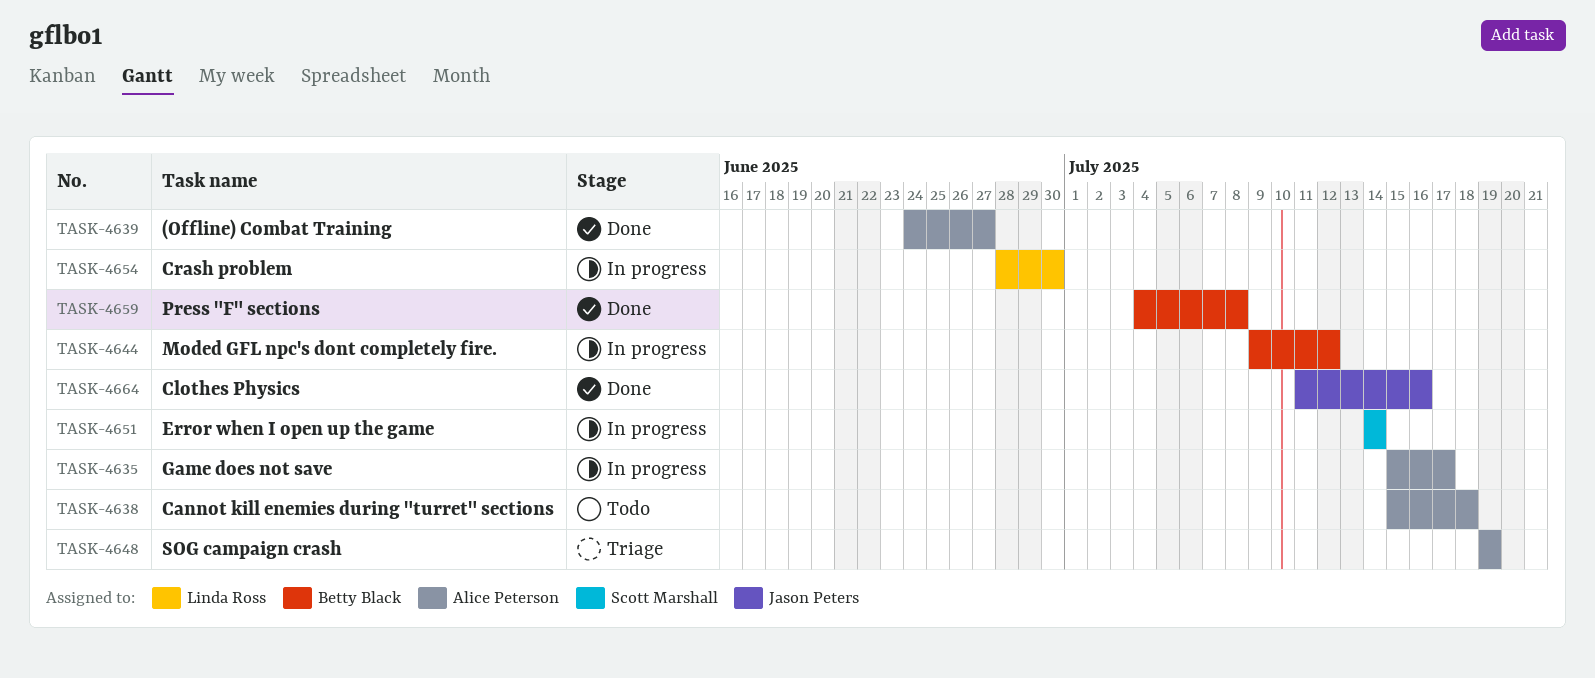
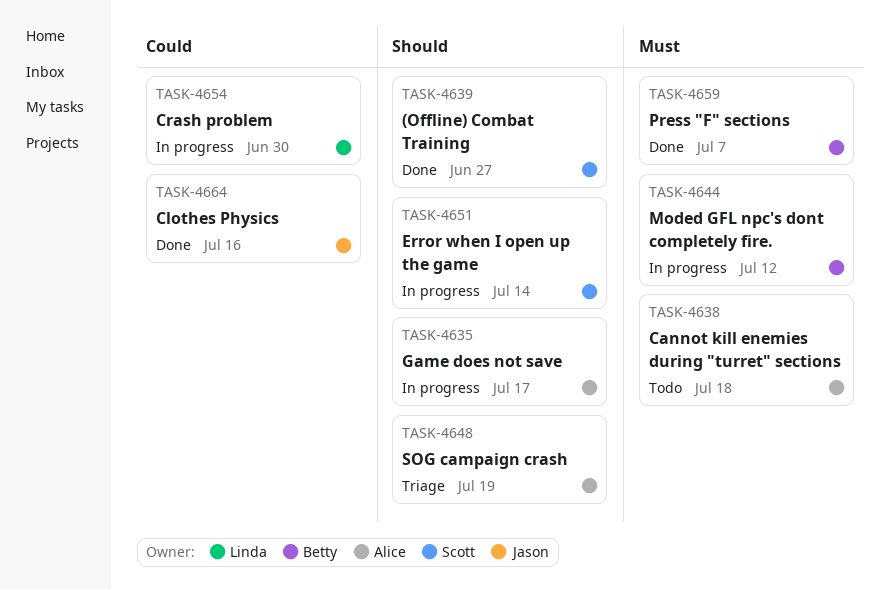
TASK-4639, owner: Alice Peterson -> Scott Marshall
TASK-4659, due: Jul 8 -> Jul 7

